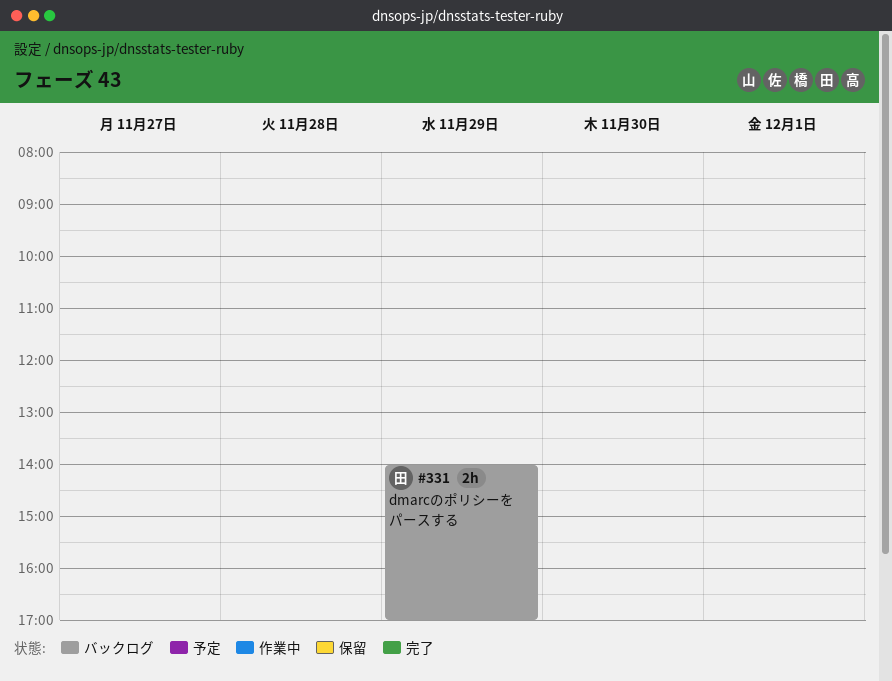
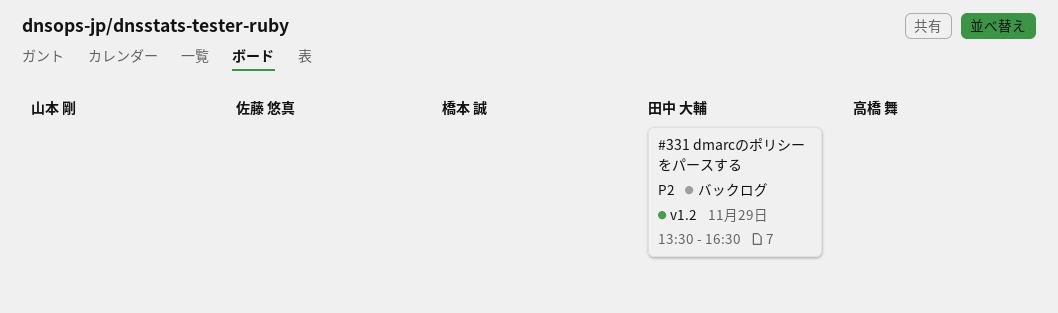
#331, begins: 14:00 -> 13:30
#331, ends: 17:00 -> 16:30

